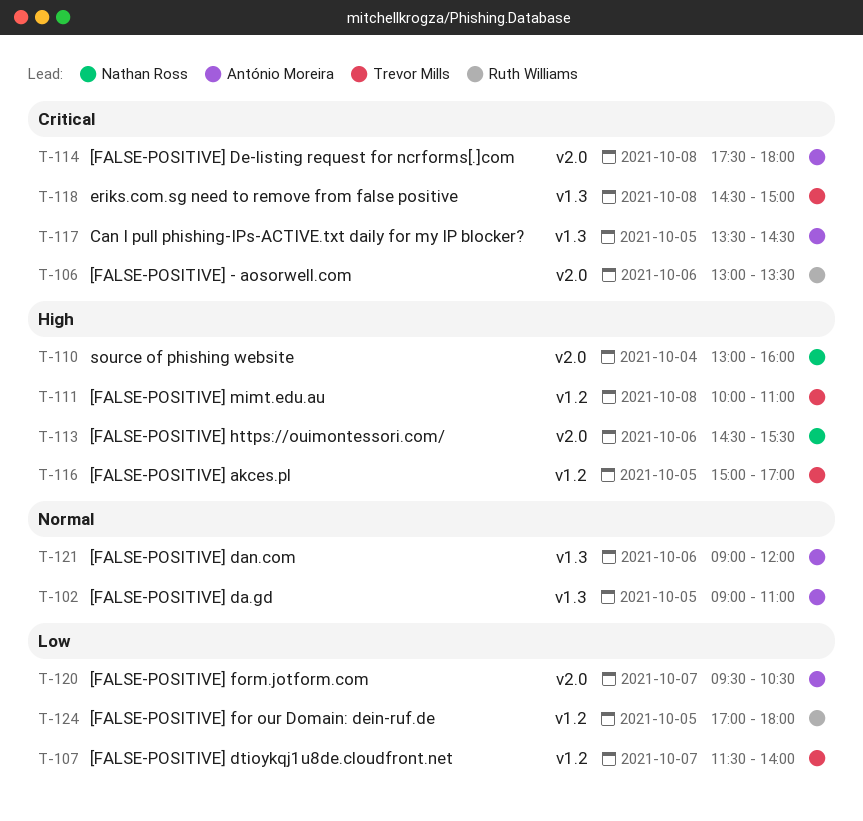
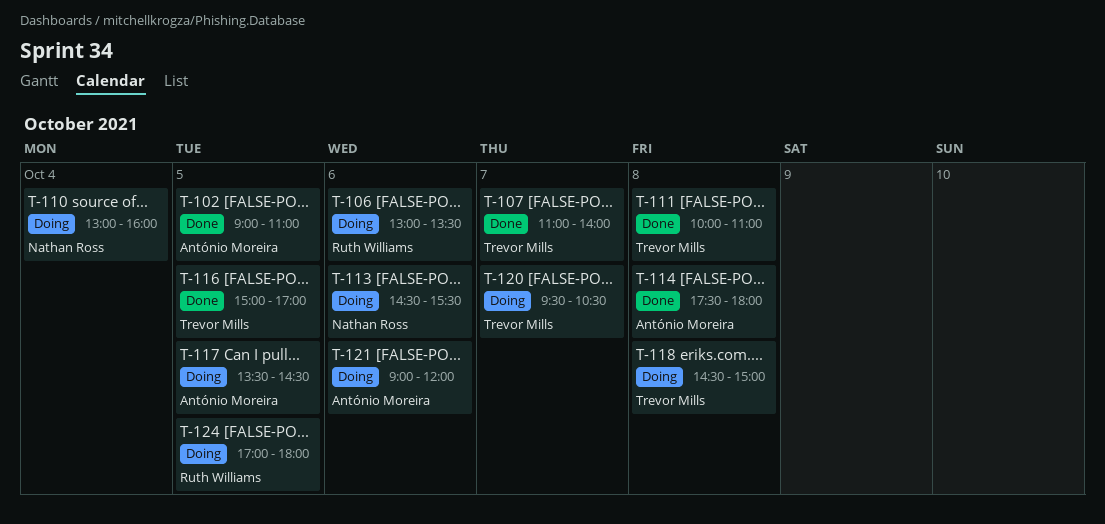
T-107, begins: 11:30 -> 11:00
T-120, owner: António Moreira -> Trevor Mills

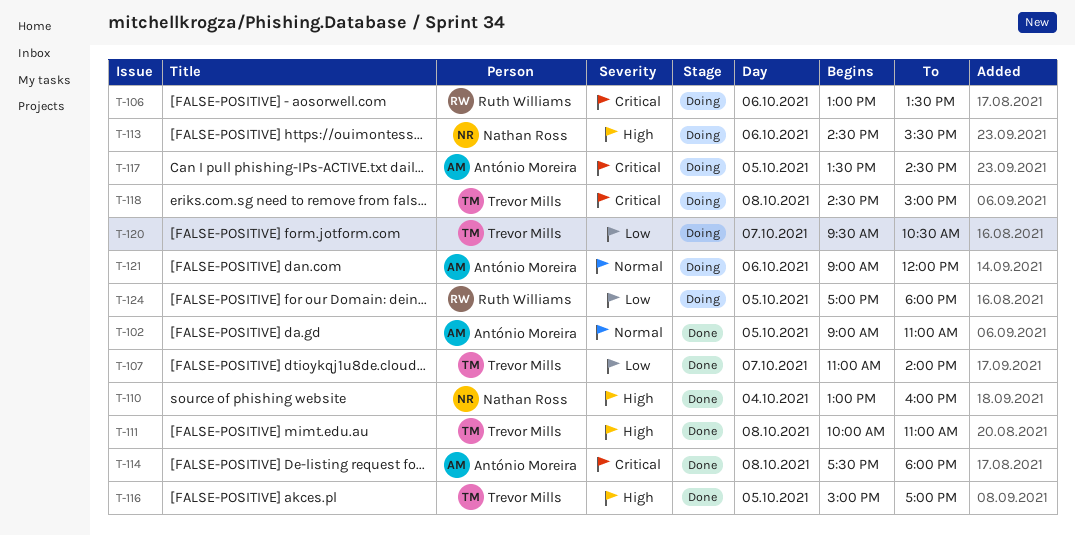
T-110, status: Doing -> Done

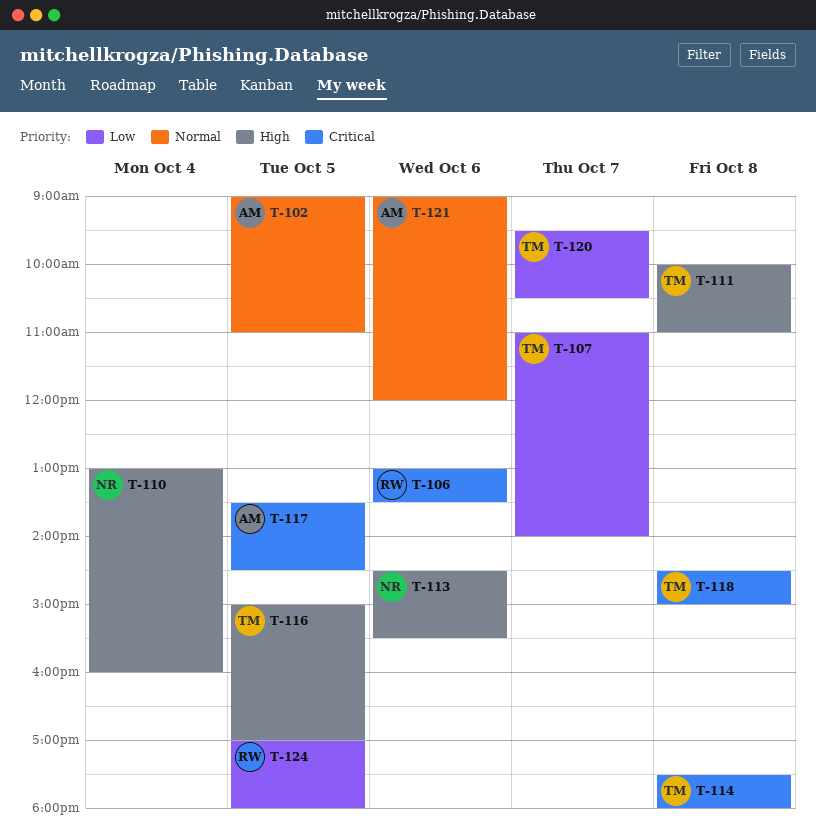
T-114, owner: António Moreira -> Trevor Mills

